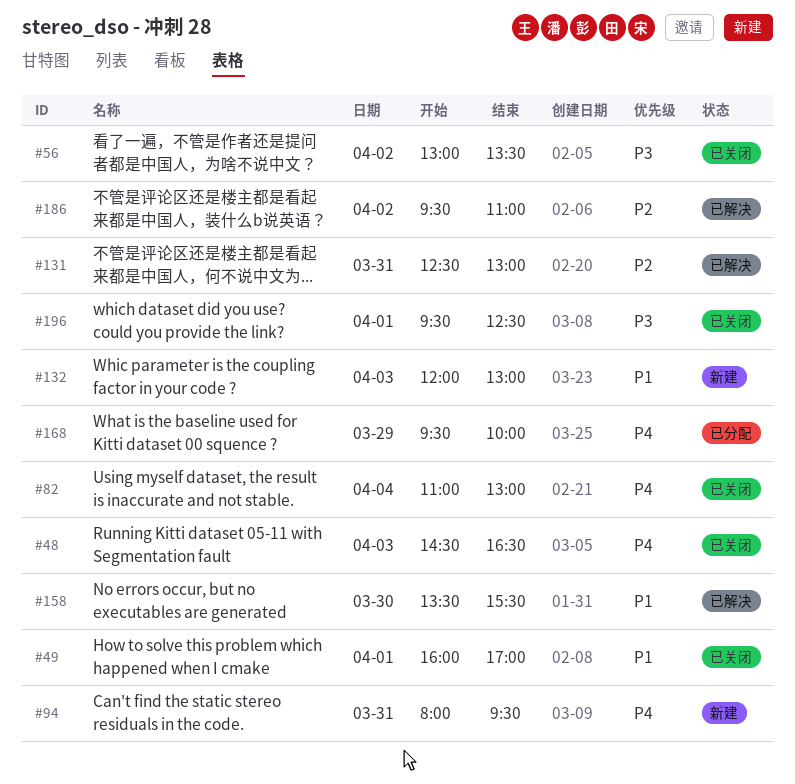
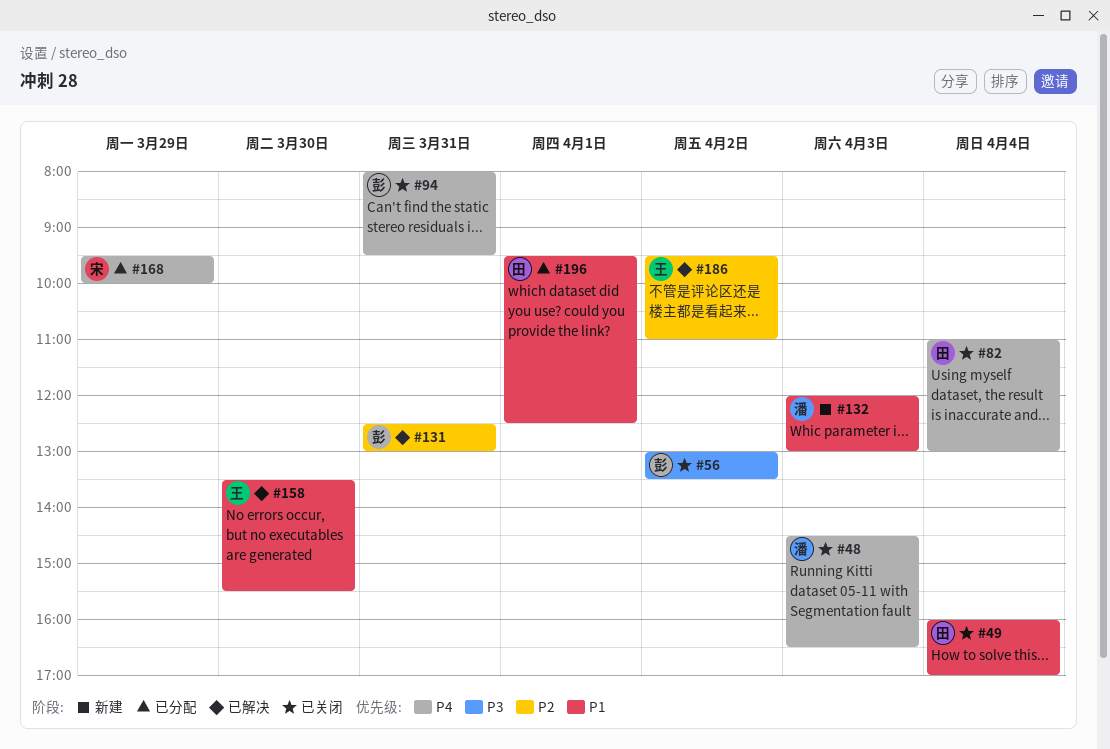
#49, day: Apr 1 -> Apr 4
#94, status: 新建 -> 已关闭
#196, status: 已关闭 -> 已分配
#196, priority: P3 -> P1

